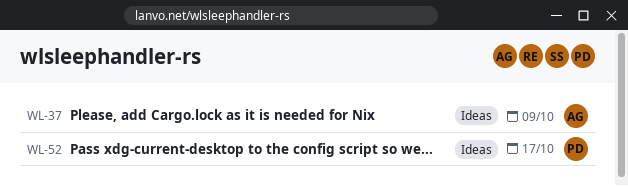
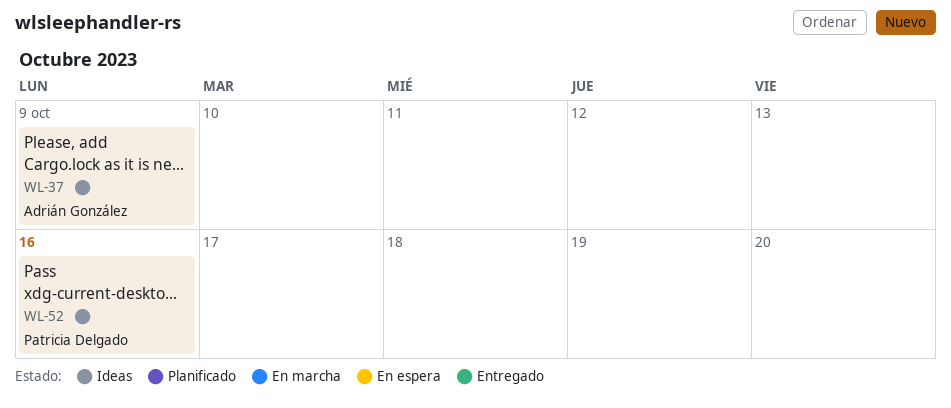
WL-52, due: Oct 17 -> Oct 16

